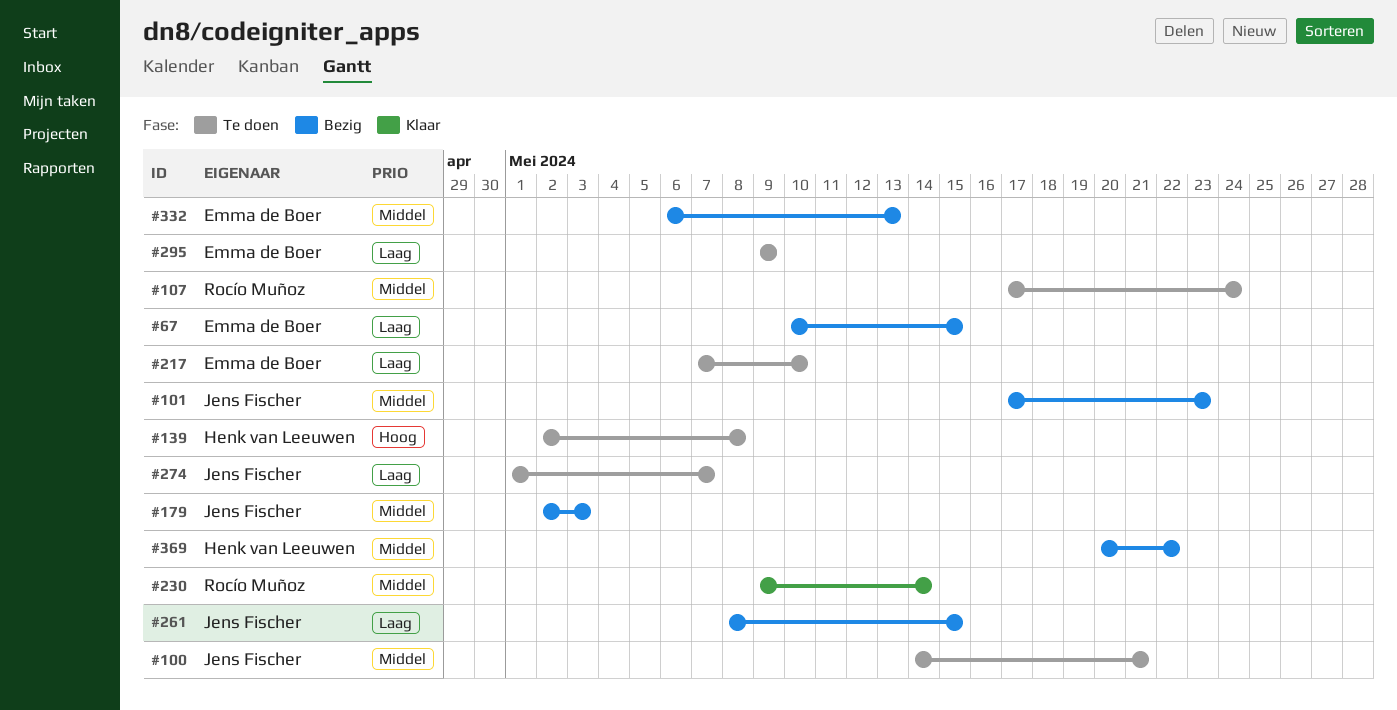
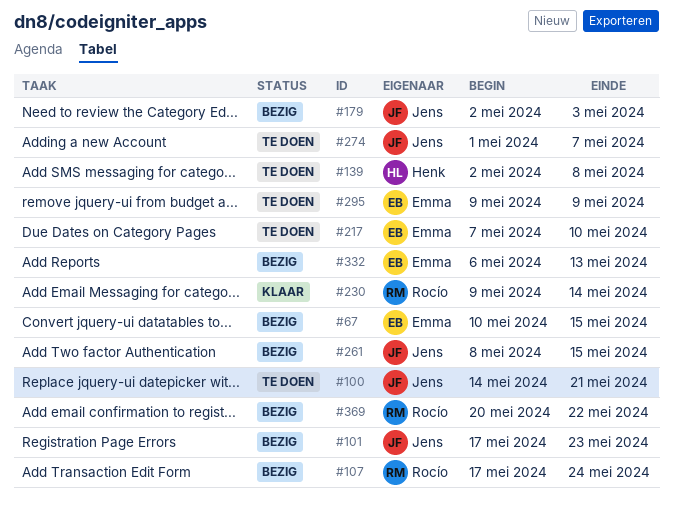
#107, status: Te doen -> Bezig
#369, owner: Henk van Leeuwen -> Rocío Muñoz

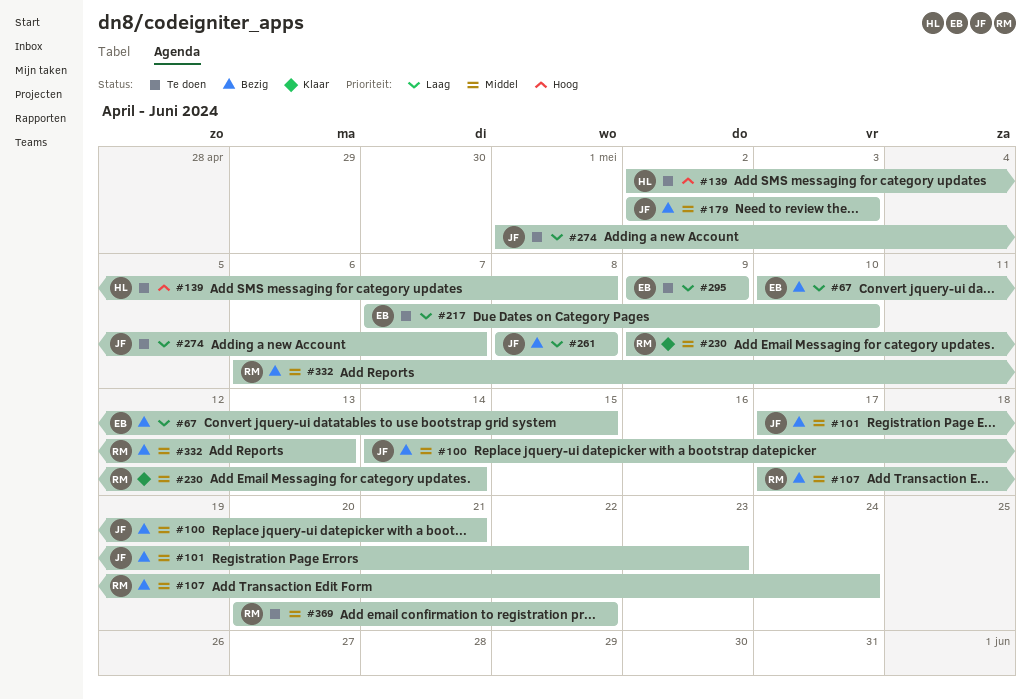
#100, status: Te doen -> Bezig
#261, due: May 15 -> May 8
#332, owner: Emma -> Rocío
#369, status: Bezig -> Te doen

